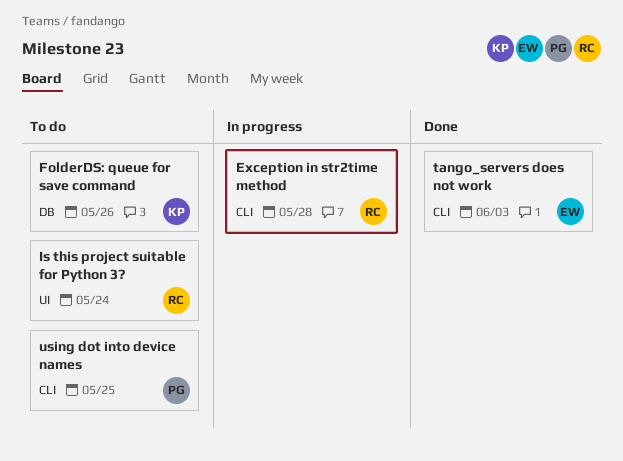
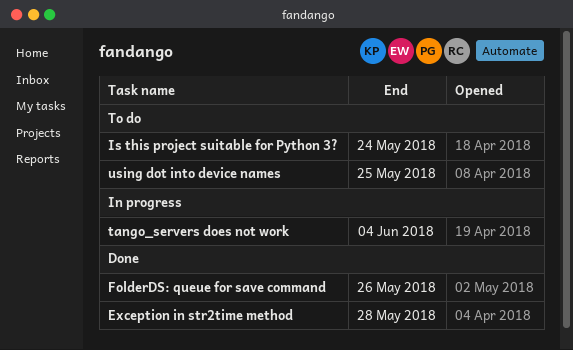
Exception in str2time method, status: In progress -> Done
FolderDS: queue for save command, status: To do -> Done
tango_servers does not work, status: Done -> In progress
tango_servers does not work, due: Jun 3 -> Jun 4

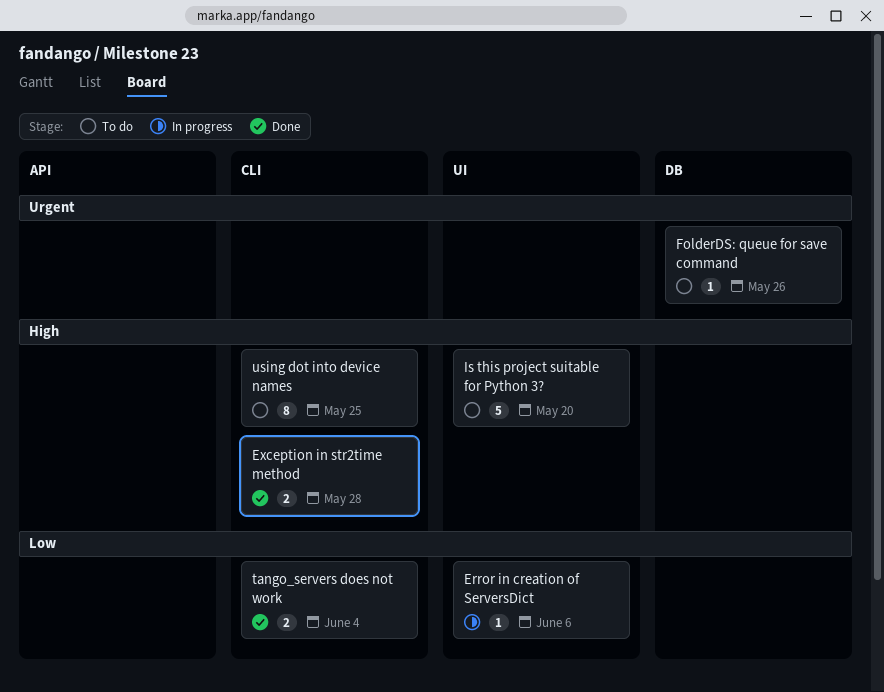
Error in creation of ServersDict: none -> present
FolderDS: queue for save command, status: Done -> To do
Is this project suitable for Python 3?, due: May 24 -> May 20
tango_servers does not work, status: In progress -> Done

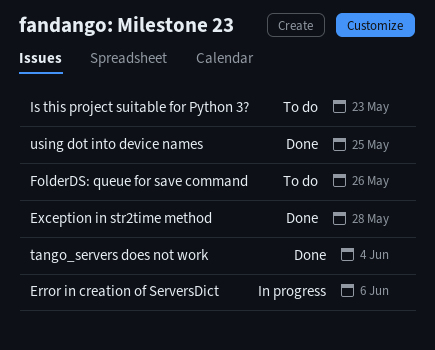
Is this project suitable for Python 3?, due: May 20 -> May 23
using dot into device names, status: To do -> Done

